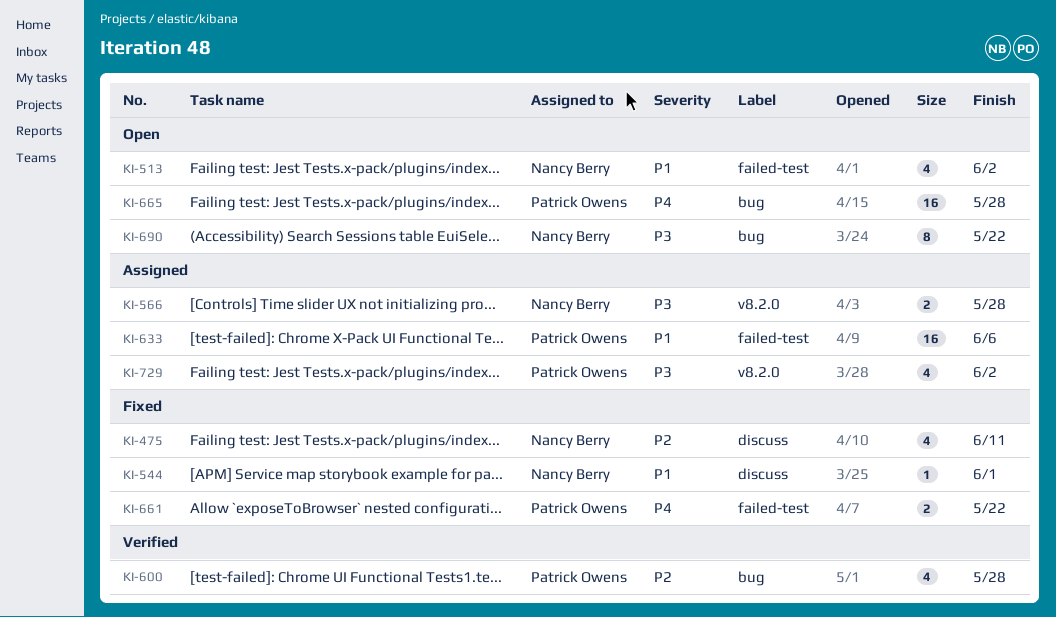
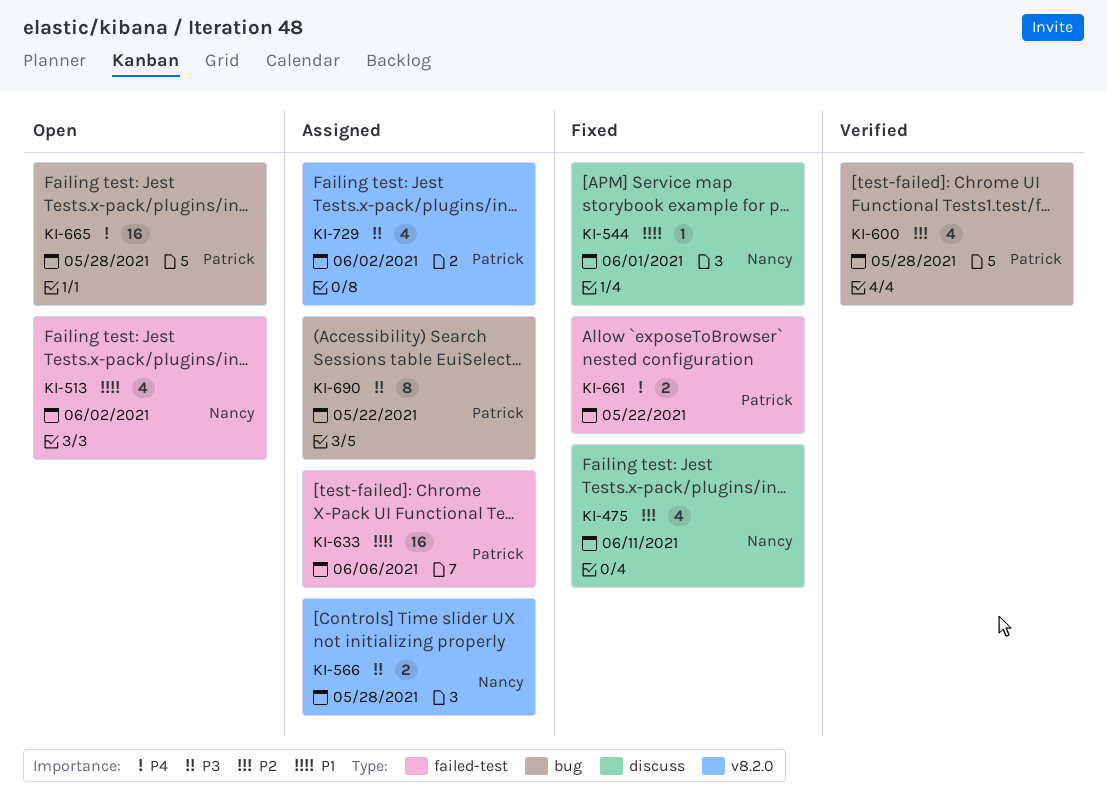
KI-690, status: Open -> Assigned
KI-690, owner: Nancy Berry -> Patrick Owens

